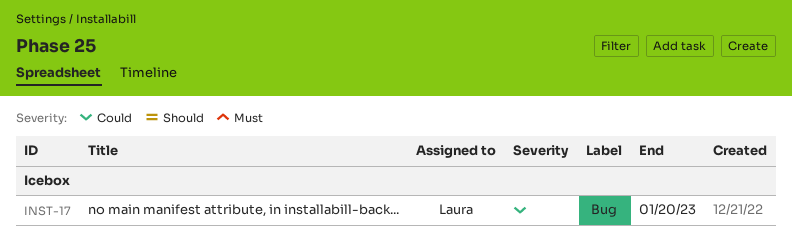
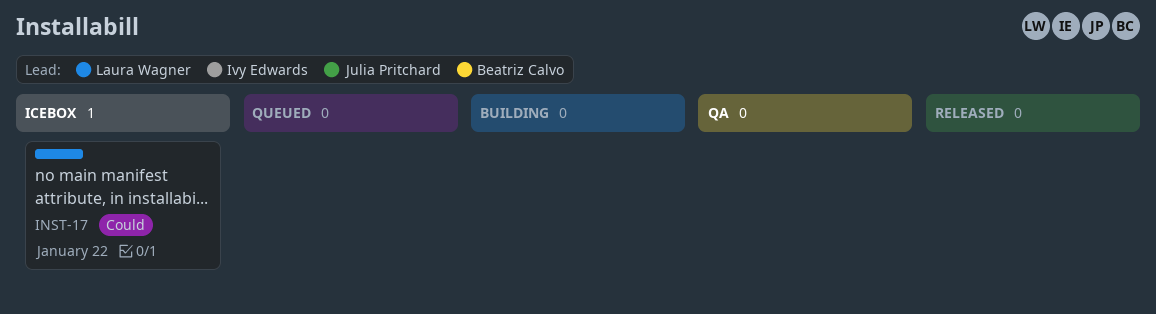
INST-17, due: Jan 20 -> Jan 22

